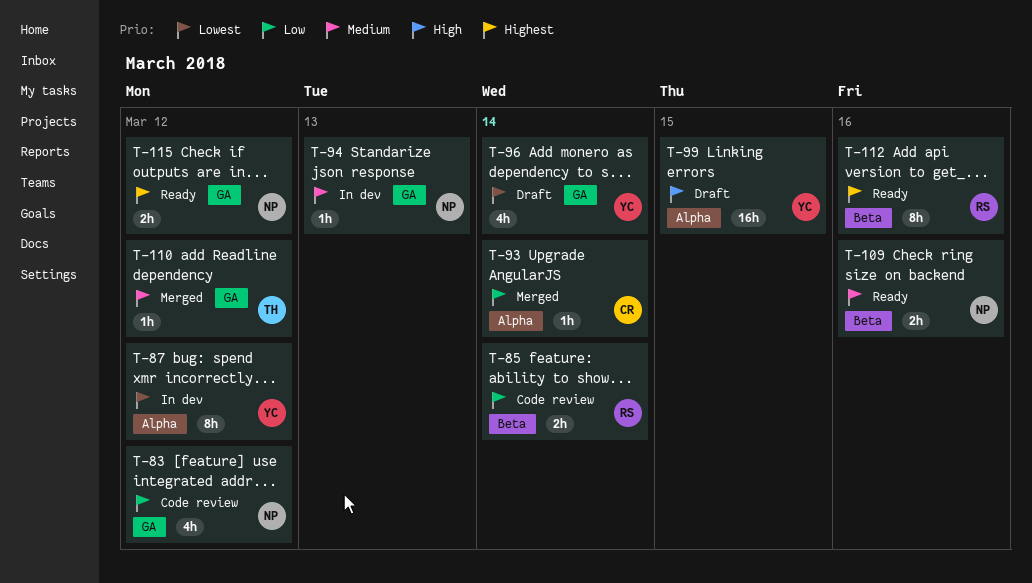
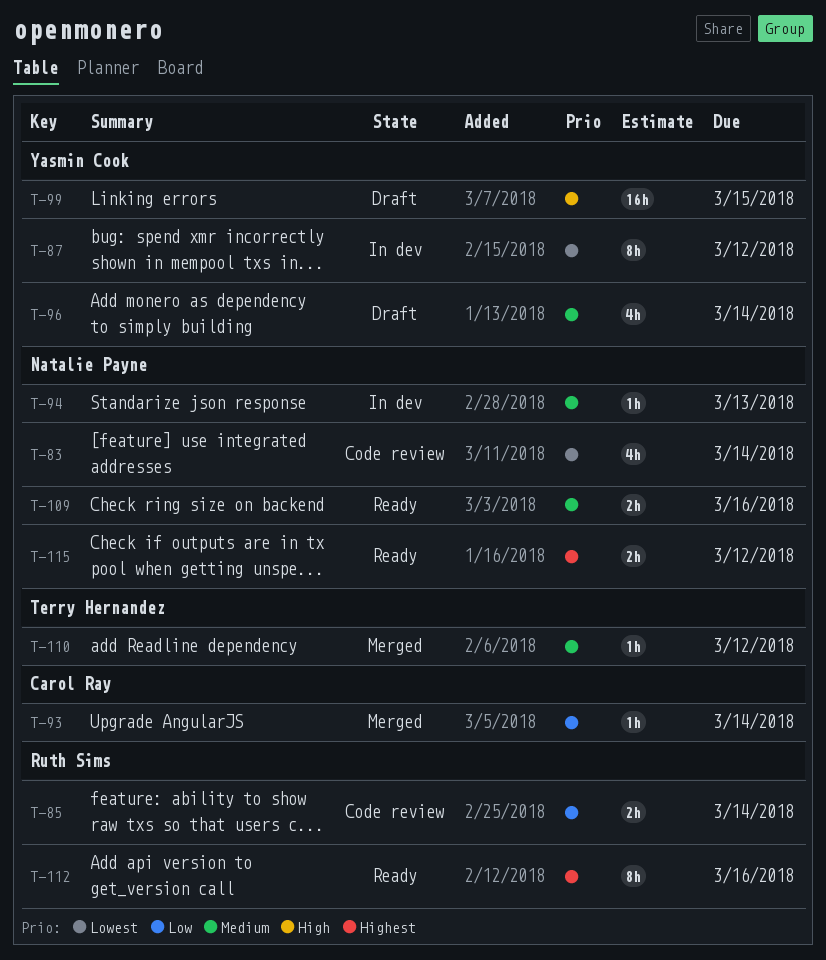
T-83, priority: Low -> Lowest
T-83, due: Mar 12 -> Mar 14
T-96, priority: Lowest -> Medium

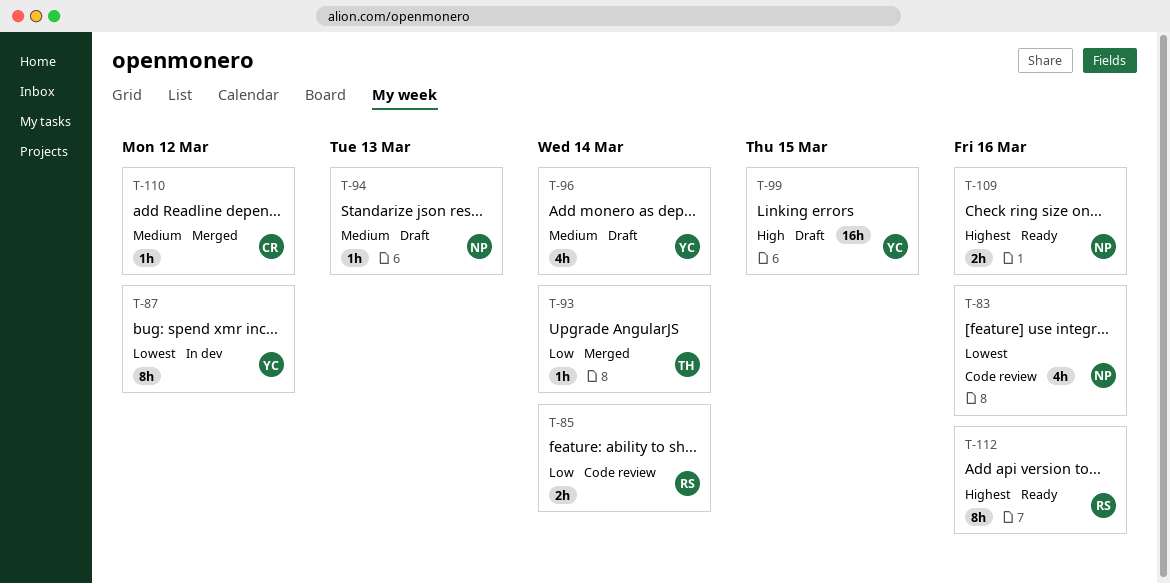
T-83, due: Mar 14 -> Mar 16
T-93, owner: Carol Ray -> Terry Hernandez
T-94, status: In dev -> Draft
T-109, priority: Medium -> Highest
T-110, owner: Terry Hernandez -> Carol Ray
T-115: present -> none

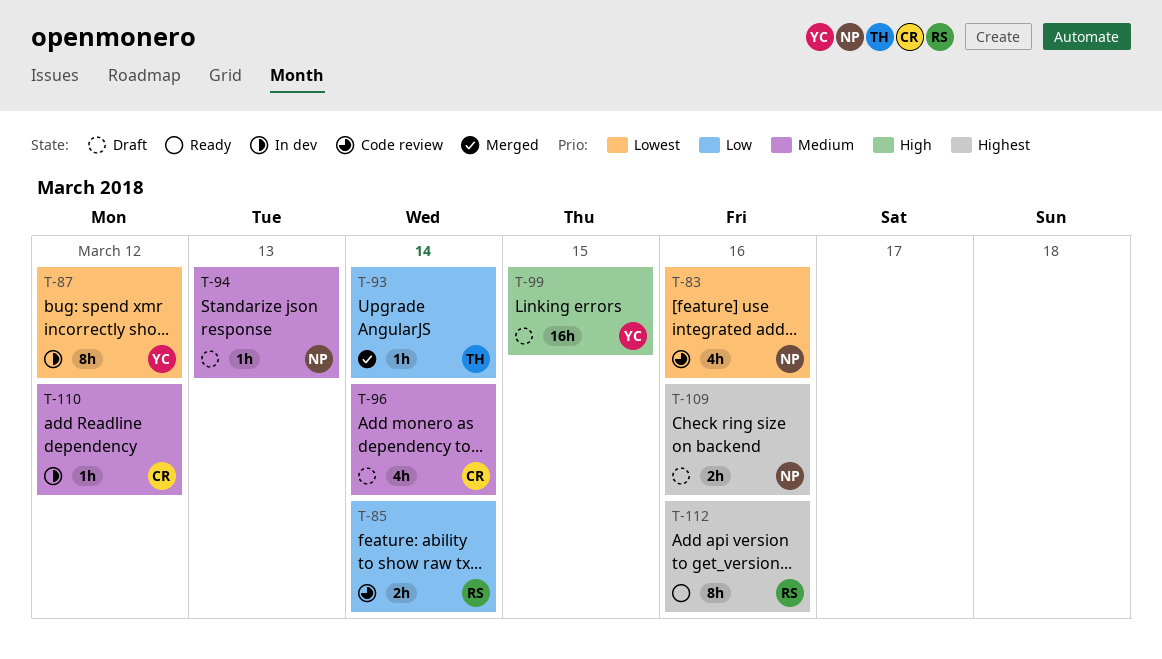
T-96, owner: YC -> CR
T-109, status: Ready -> Draft
T-110, status: Merged -> In dev

